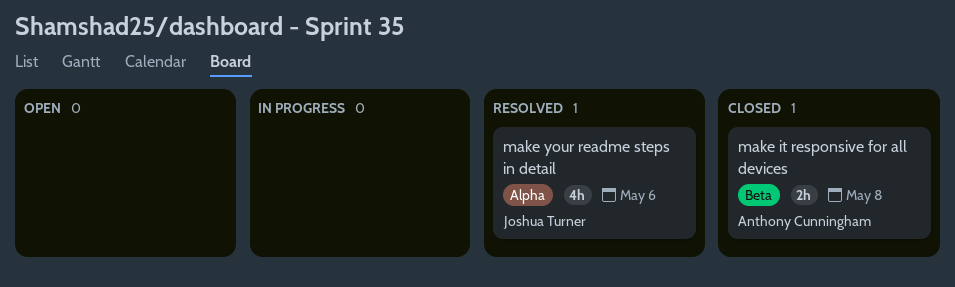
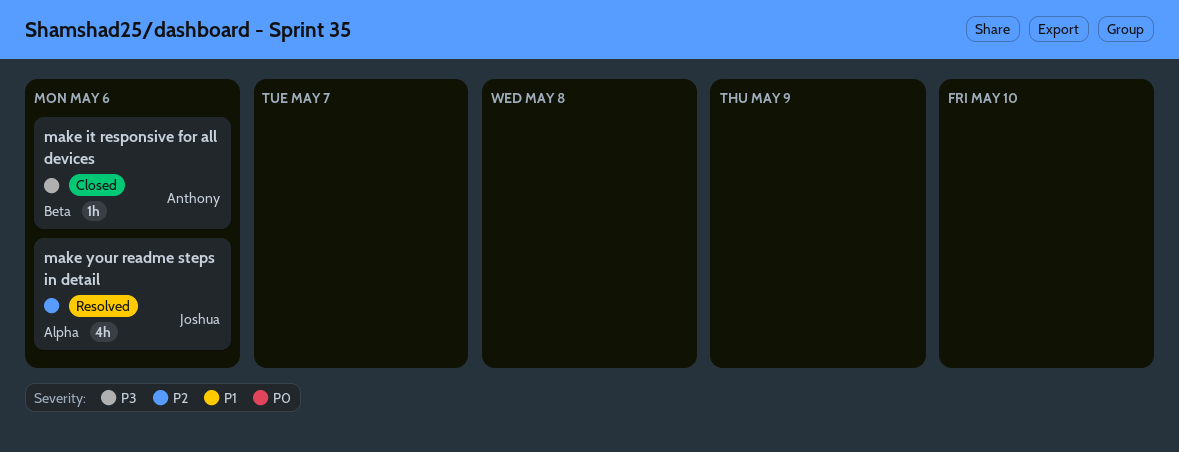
make it responsive for all devices, estimate: 2h -> 1h
make it responsive for all devices, due: May 8 -> May 6

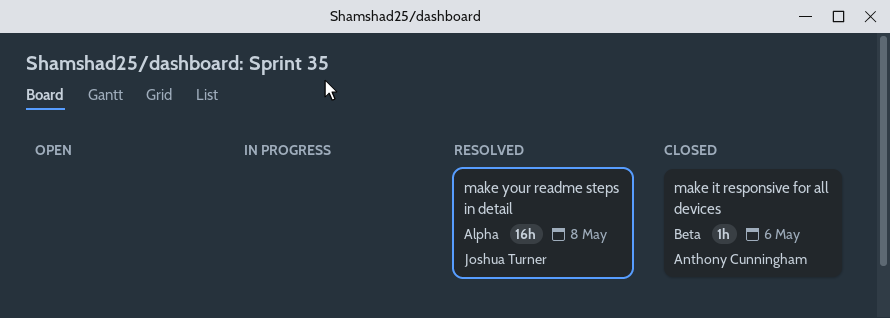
make your readme steps in detail, estimate: 4h -> 16h
make your readme steps in detail, due: May 6 -> May 8

